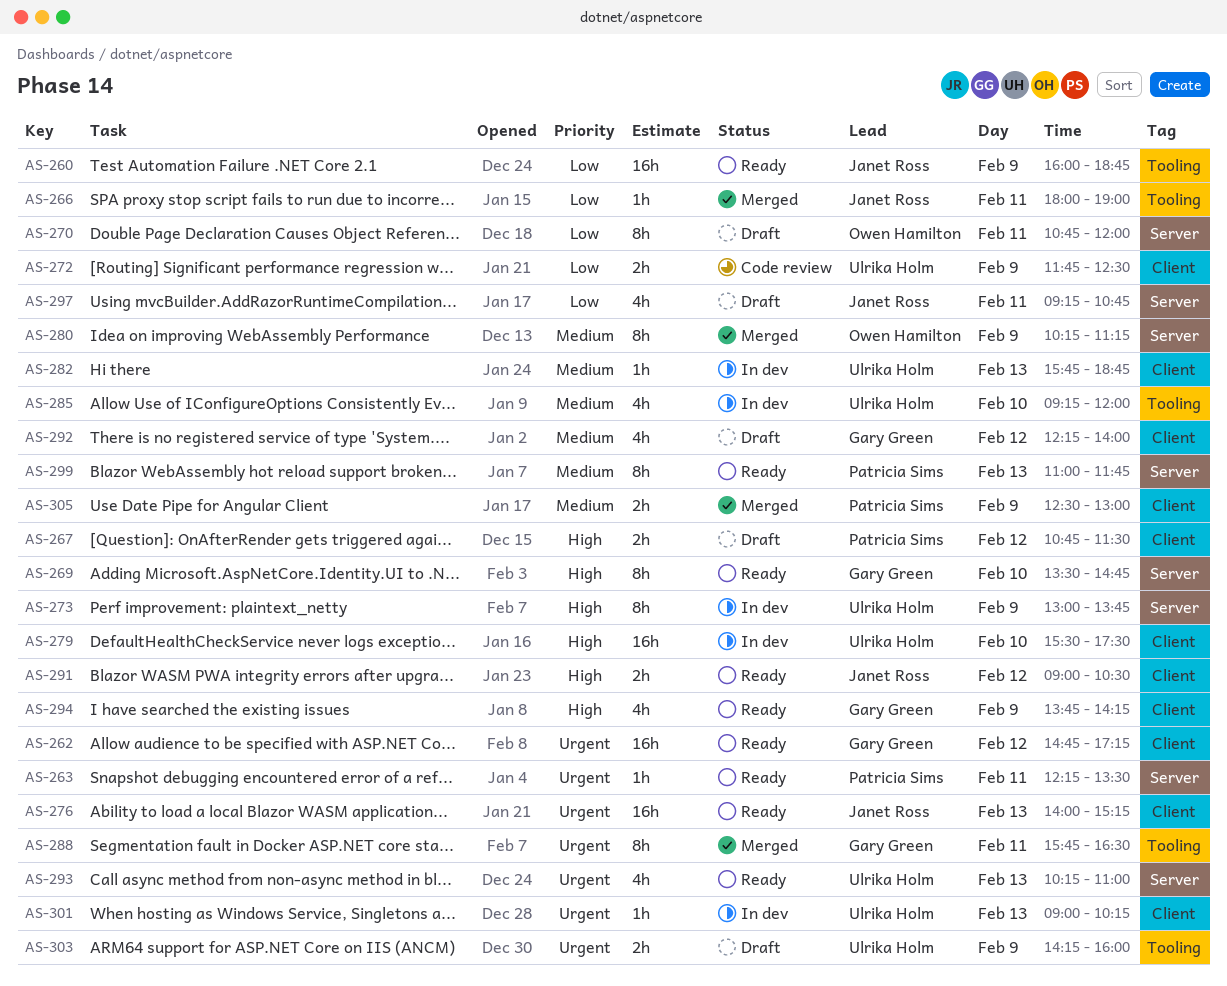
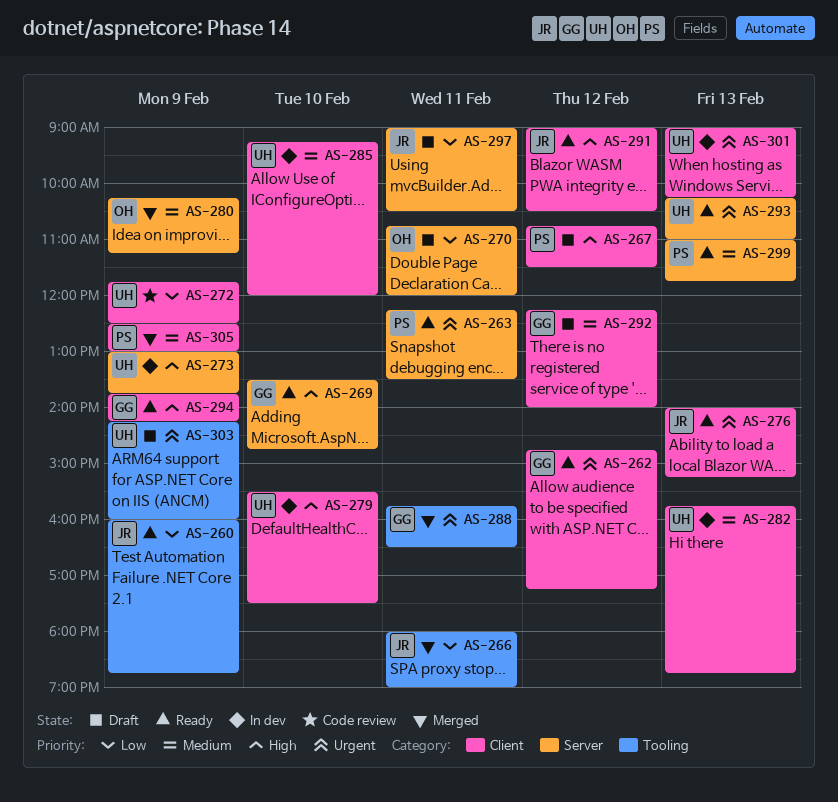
AS-285, label: Tooling -> Client
AS-297, begins: 09:15 -> 09:00
AS-297, ends: 10:45 -> 10:30

